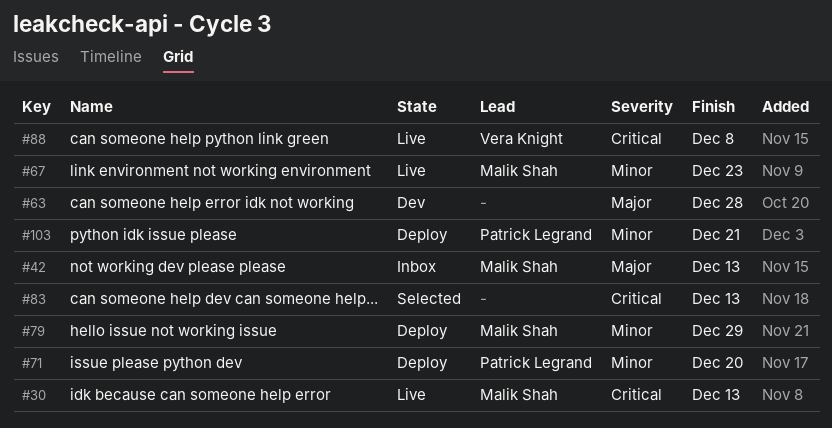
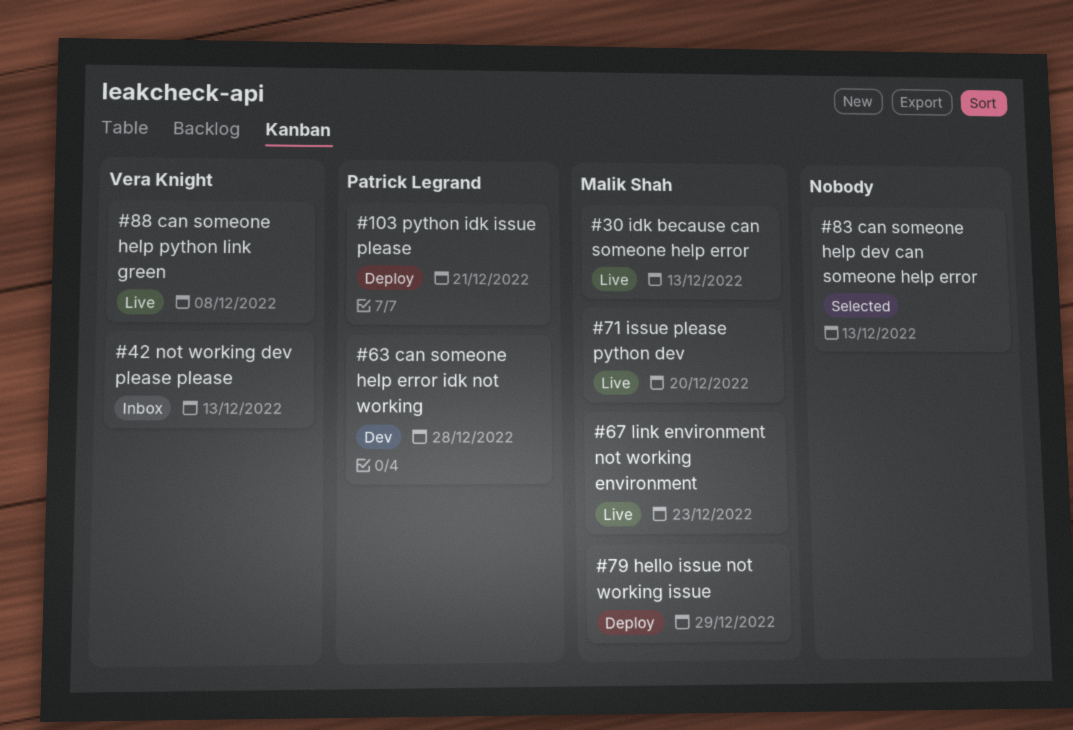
#42, owner: Malik Shah -> Vera Knight
#63, owner: none -> Patrick Legrand
#71, status: Deploy -> Live
#71, owner: Patrick Legrand -> Malik Shah

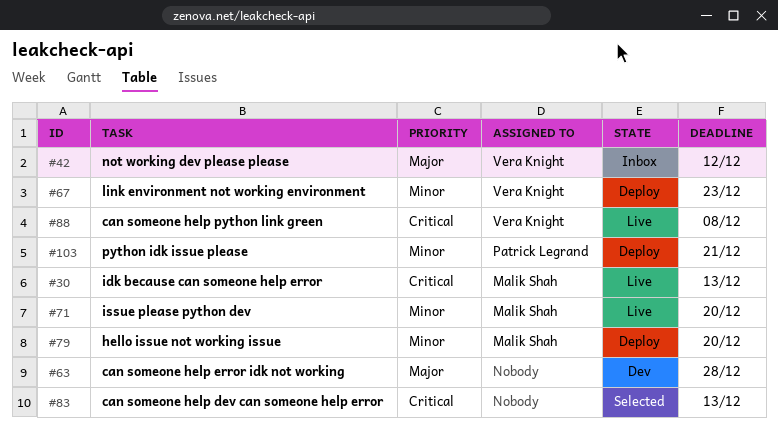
#42, due: Dec 13 -> Dec 12
#63, owner: Patrick Legrand -> none
#67, status: Live -> Deploy
#67, owner: Malik Shah -> Vera Knight
#79, due: Dec 29 -> Dec 20

